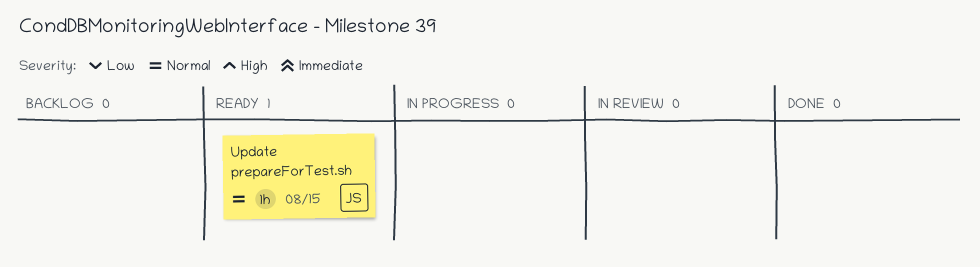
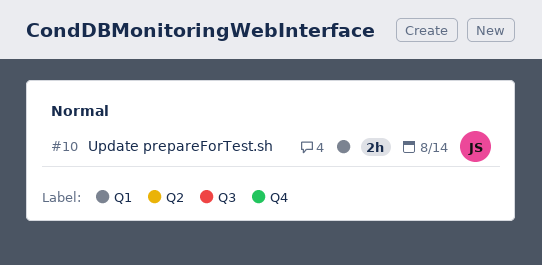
Update prepareForTest.sh, estimate: 1h -> 2h
Update prepareForTest.sh, due: Aug 15 -> Aug 14

